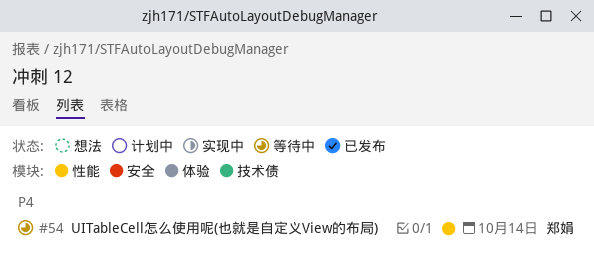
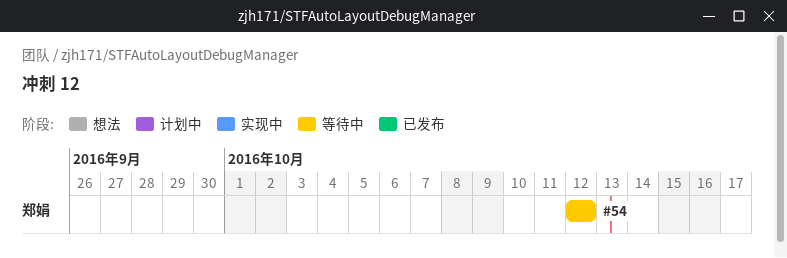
#54, due: Oct 14 -> Oct 12

